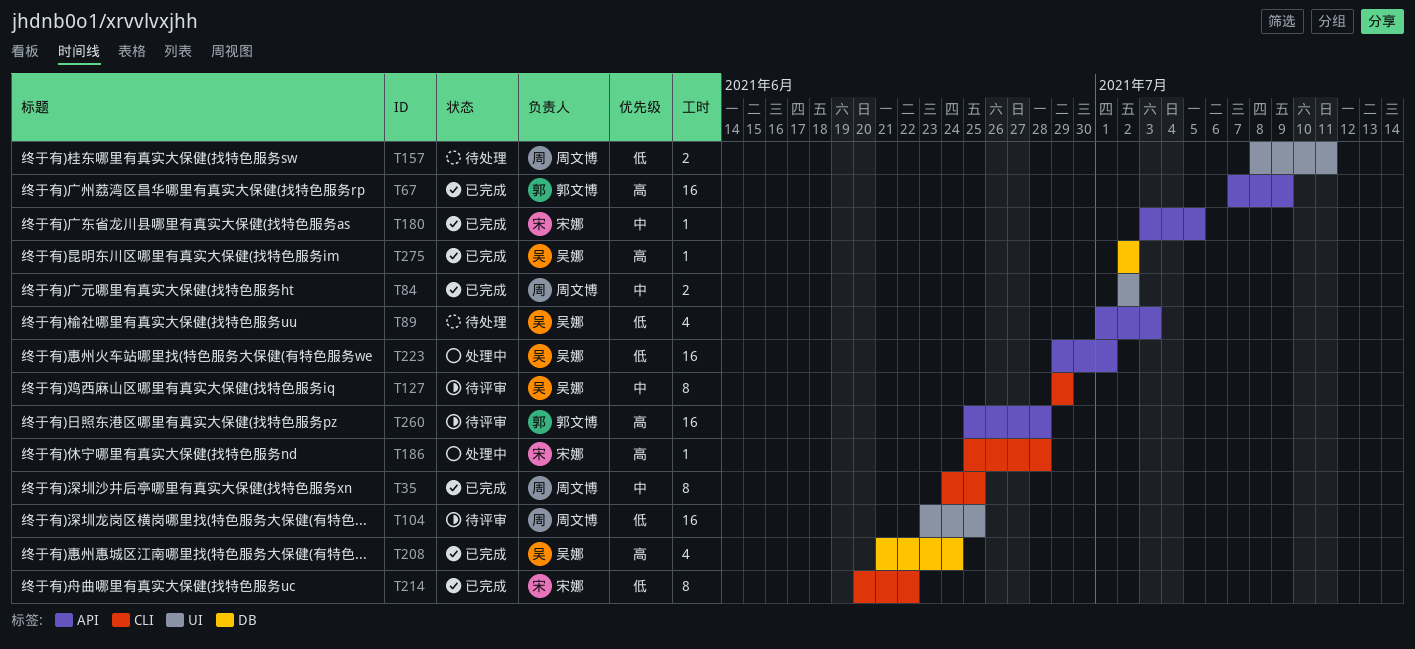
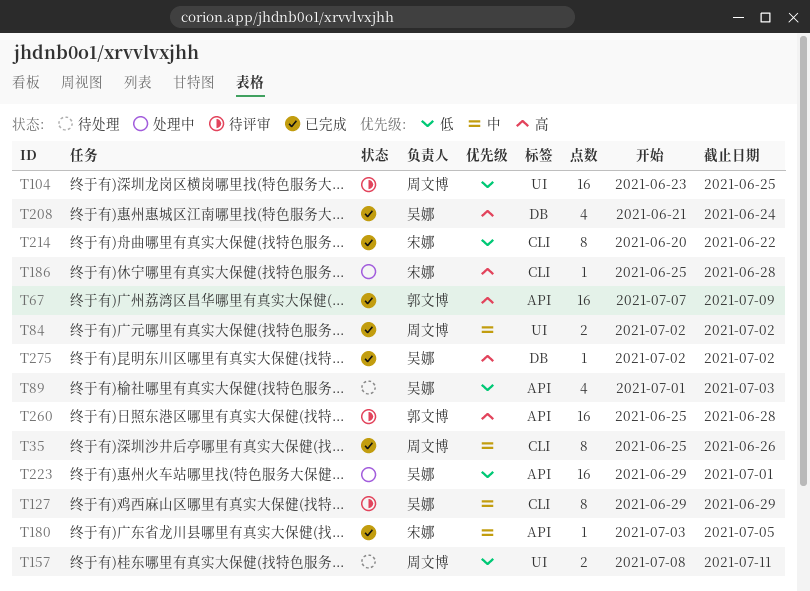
T35, start: Jun 24 -> Jun 25
T35, due: Jun 25 -> Jun 26

